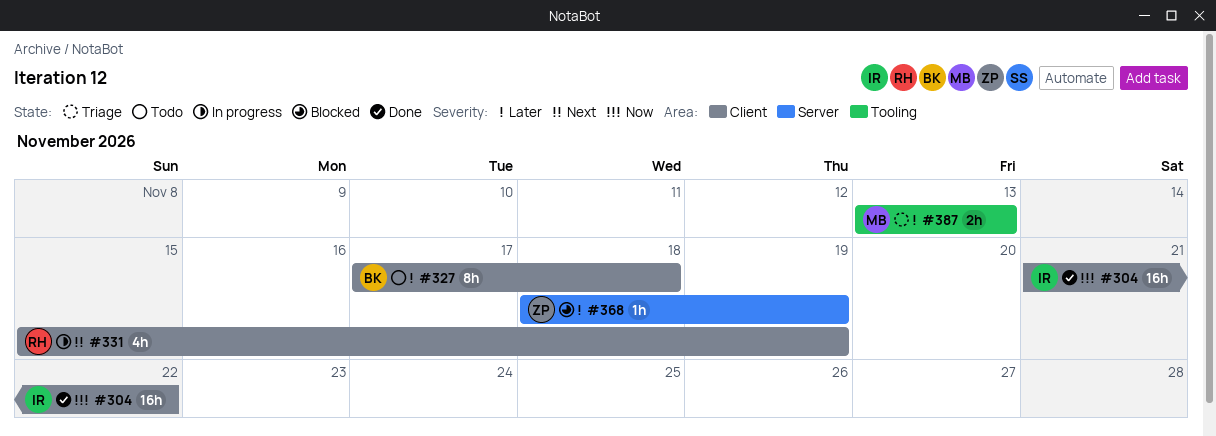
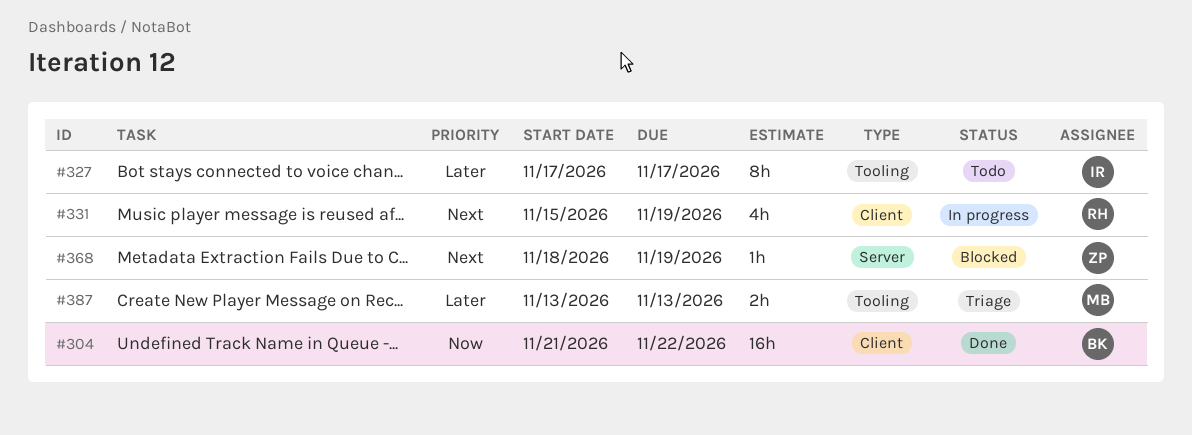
#304, owner: IR -> BK
#327, owner: BK -> IR
#327, label: Client -> Tooling
#327, due: Nov 18 -> Nov 17
#368, priority: Later -> Next

